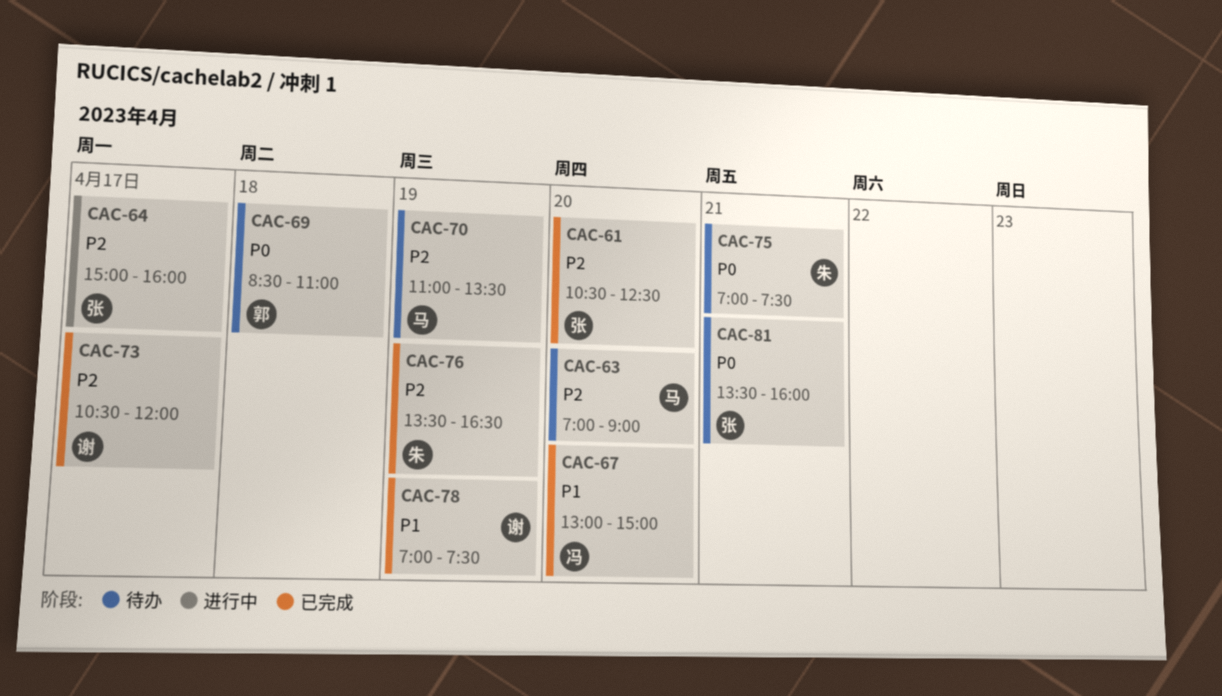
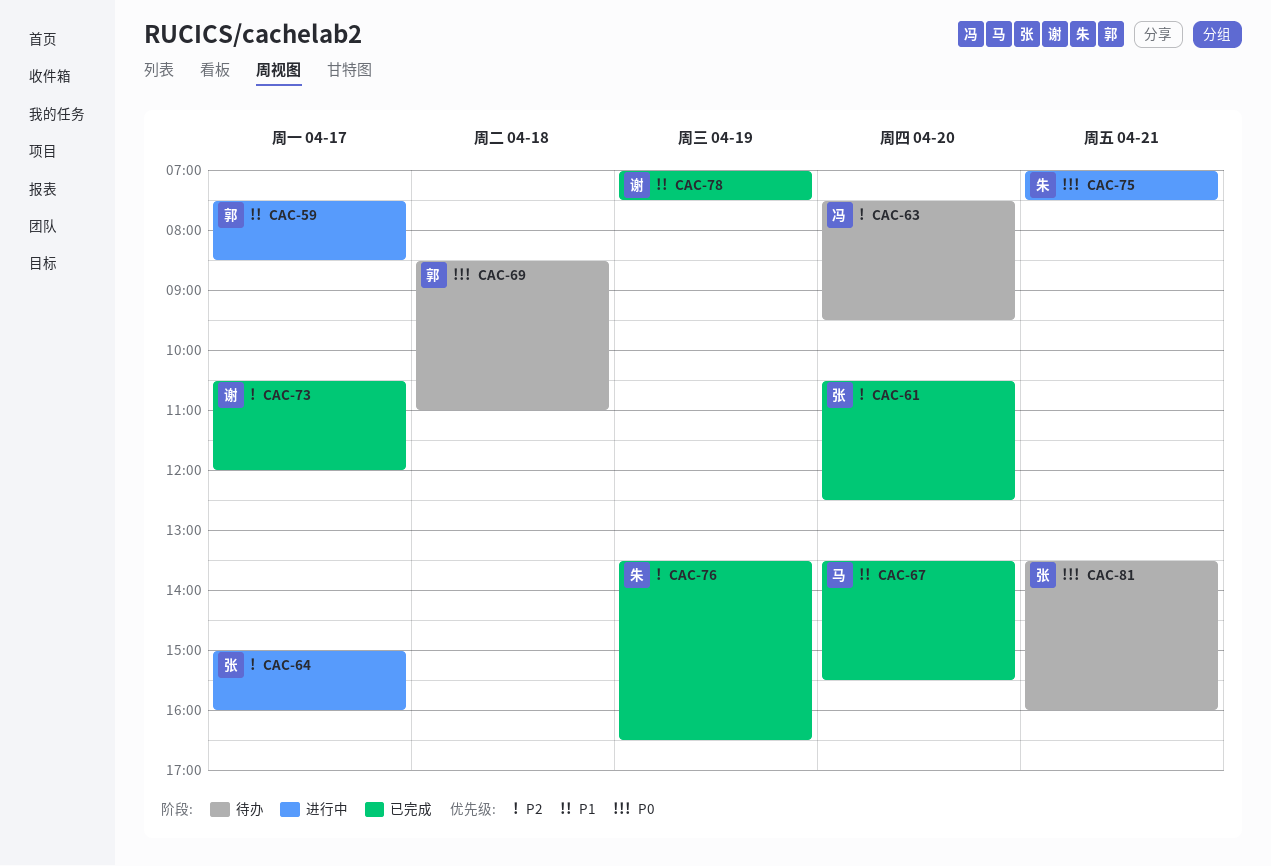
CAC-59: none -> present
CAC-63, owner: 马 -> 冯
CAC-63, begins: 07:00 -> 07:30
CAC-63, ends: 09:00 -> 09:30
CAC-67, owner: 冯 -> 马
CAC-67, begins: 13:00 -> 13:30
CAC-67, ends: 15:00 -> 15:30
CAC-70: present -> none
CAC-75, status: 待办 -> 进行中

